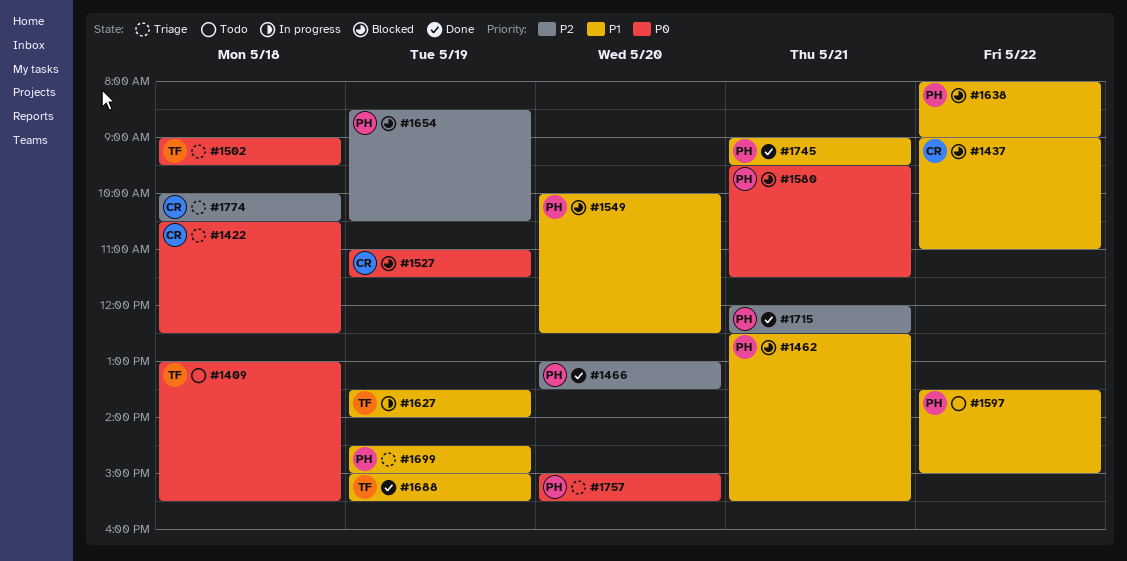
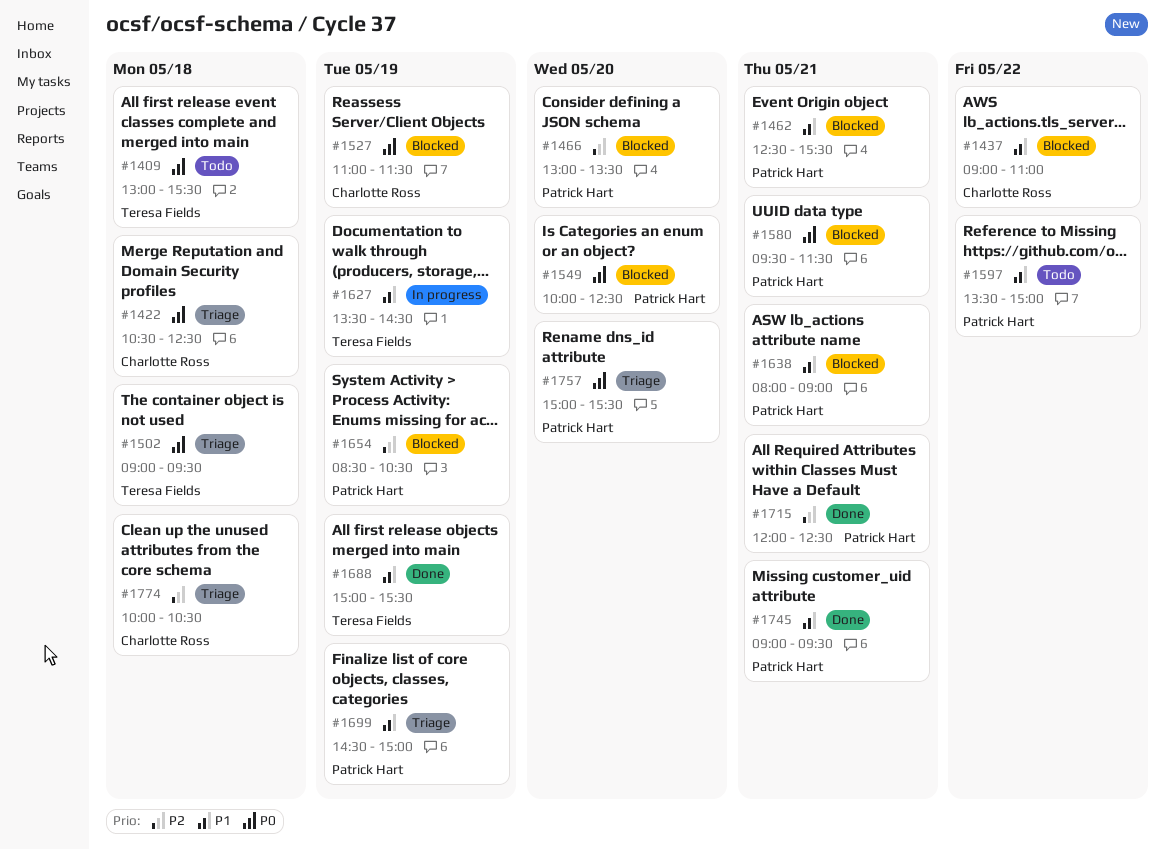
#1466, status: Done -> Blocked
#1549, priority: P1 -> P0
#1627, ends: 14:00 -> 14:30
#1638, day: May 22 -> May 21

